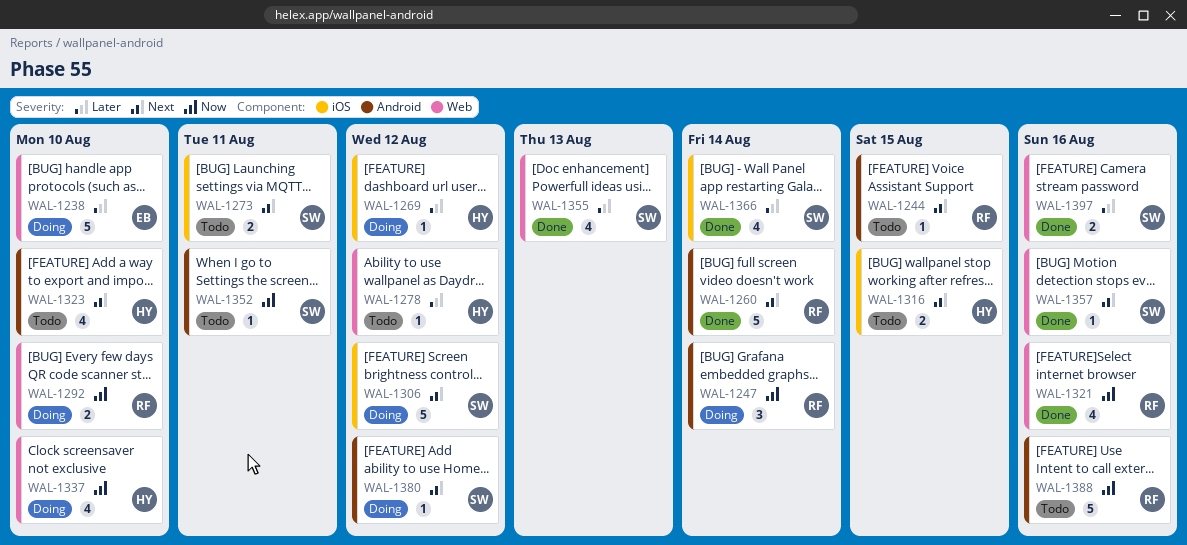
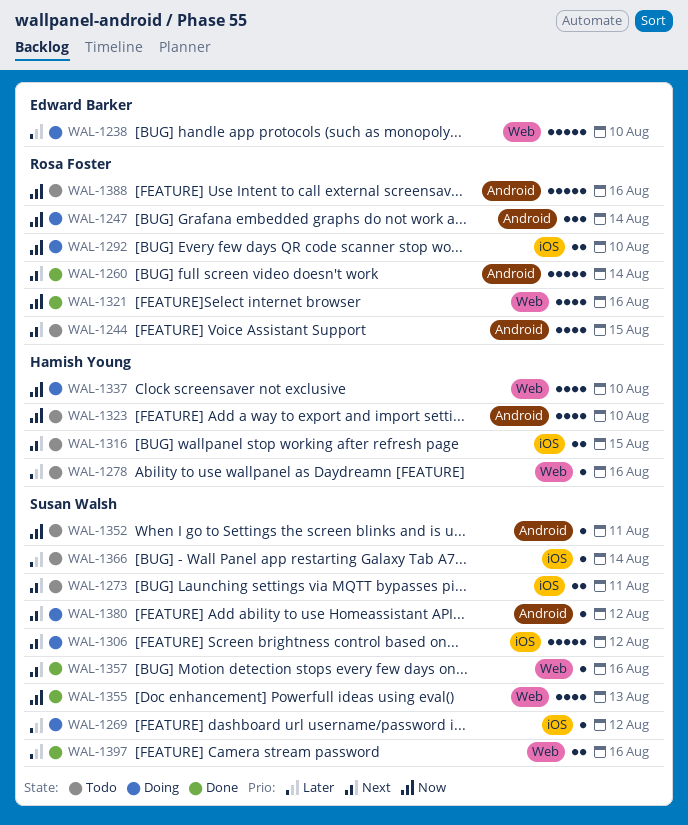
WAL-1244, estimate: 1 -> 4
WAL-1269, owner: Hamish Young -> Susan Walsh
WAL-1278, due: Aug 12 -> Aug 16
WAL-1292, label: Web -> iOS
WAL-1323, priority: Next -> Now
WAL-1355, priority: Later -> Now
WAL-1366, status: Done -> Todo
WAL-1366, estimate: 4 -> 1

